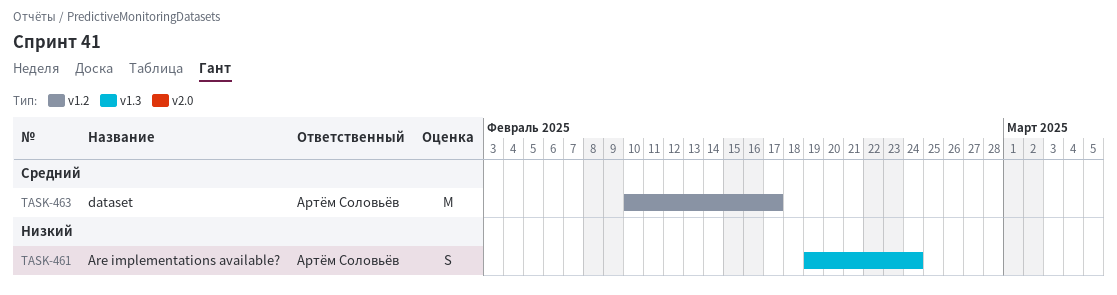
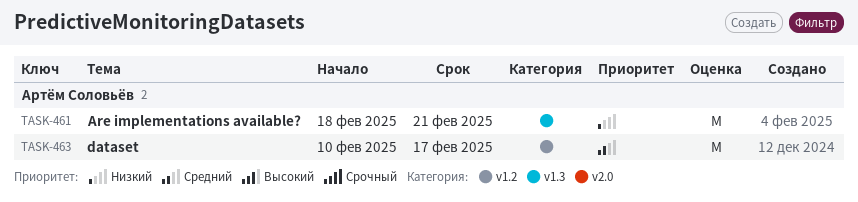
TASK-461, estimate: S -> M
TASK-461, start: Feb 19 -> Feb 18
TASK-461, due: Feb 24 -> Feb 21

